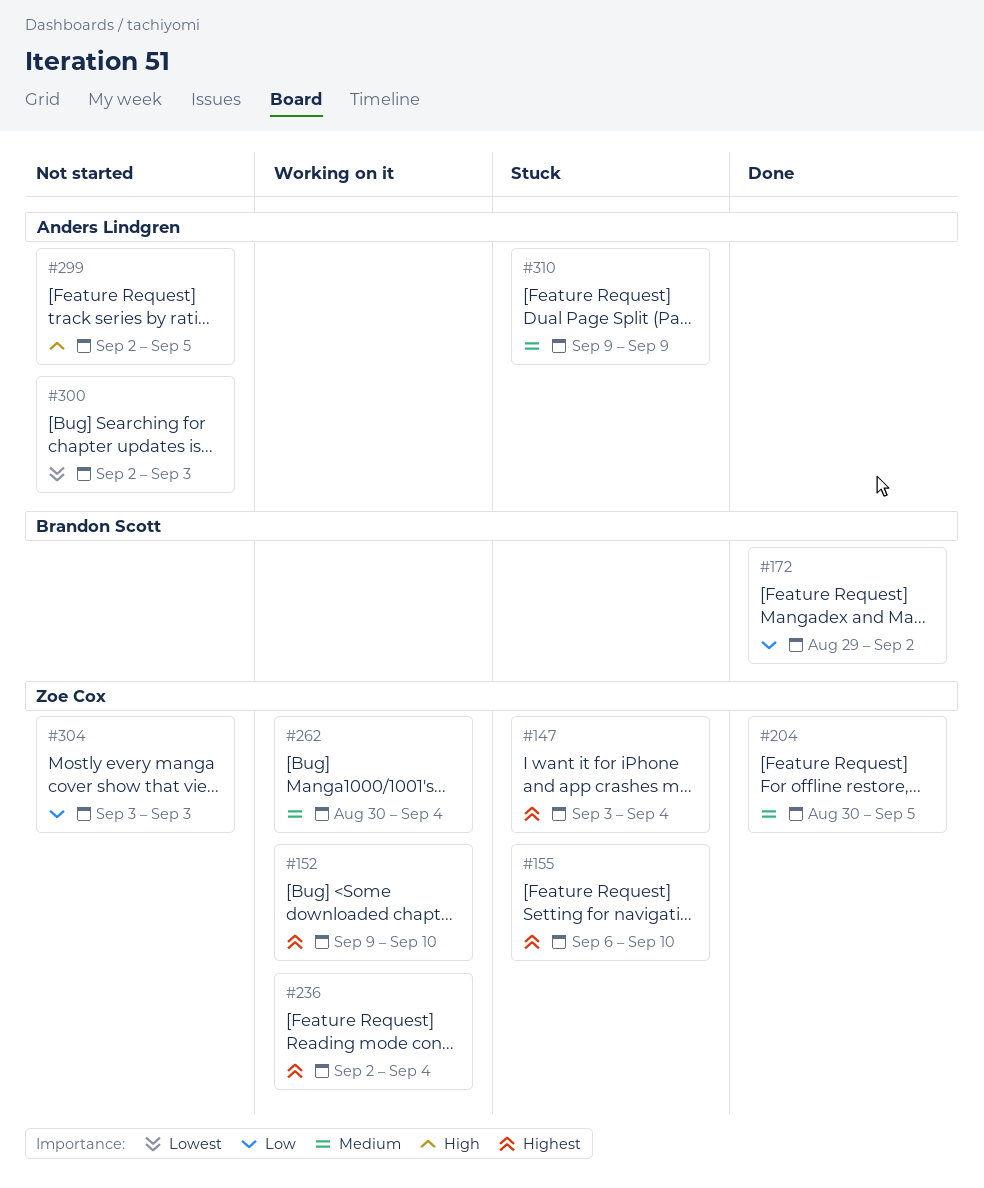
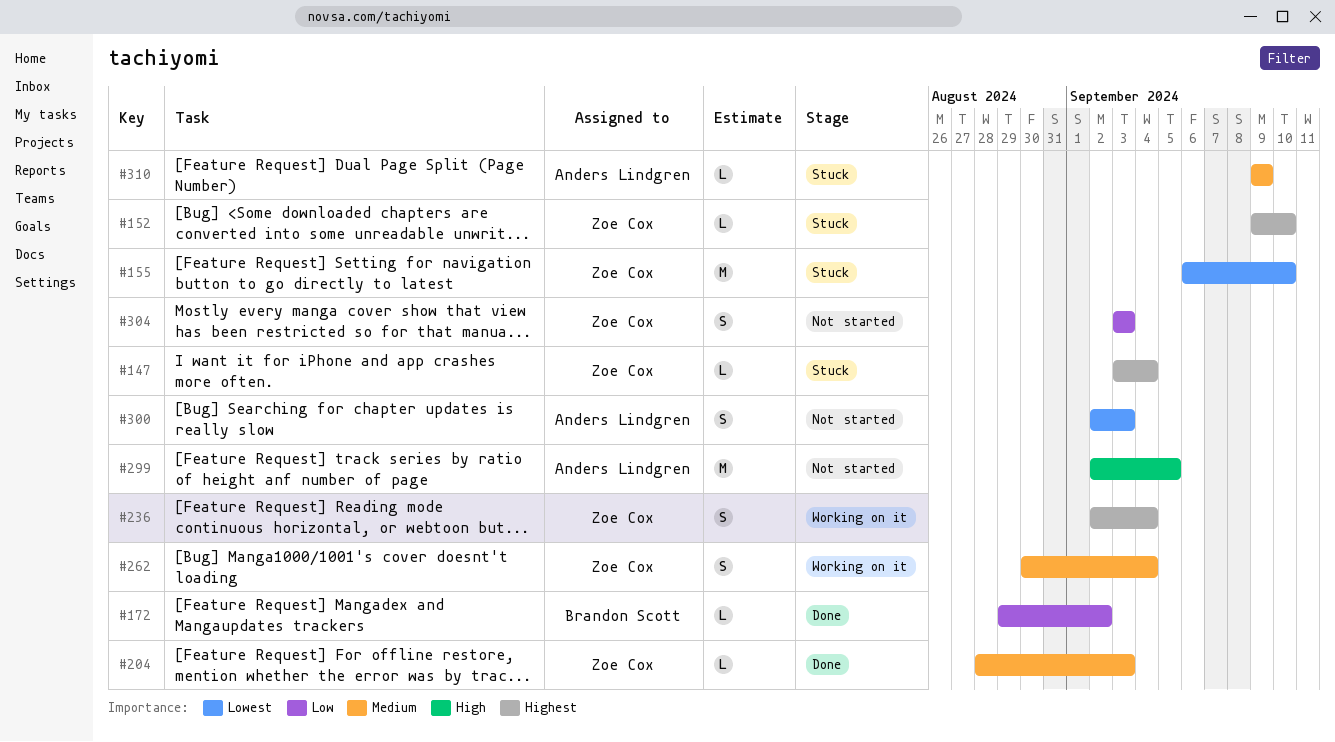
#152, status: Working on it -> Stuck
#155, priority: Highest -> Lowest
#204, start: Aug 30 -> Aug 28
#204, due: Sep 5 -> Sep 3

